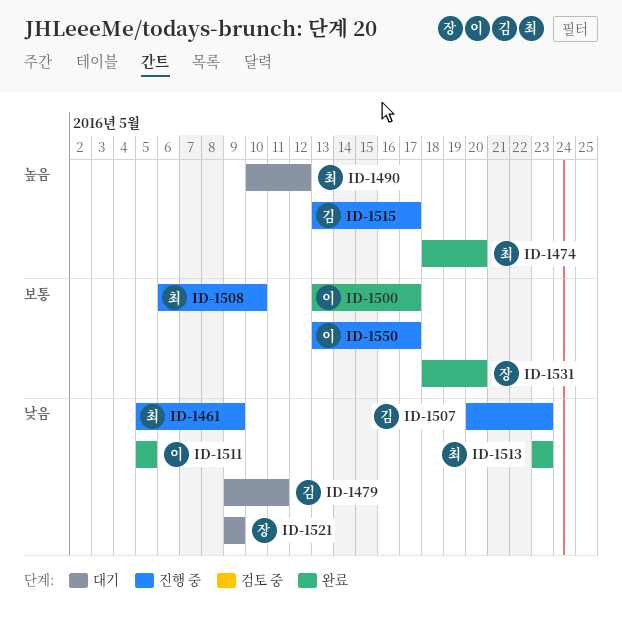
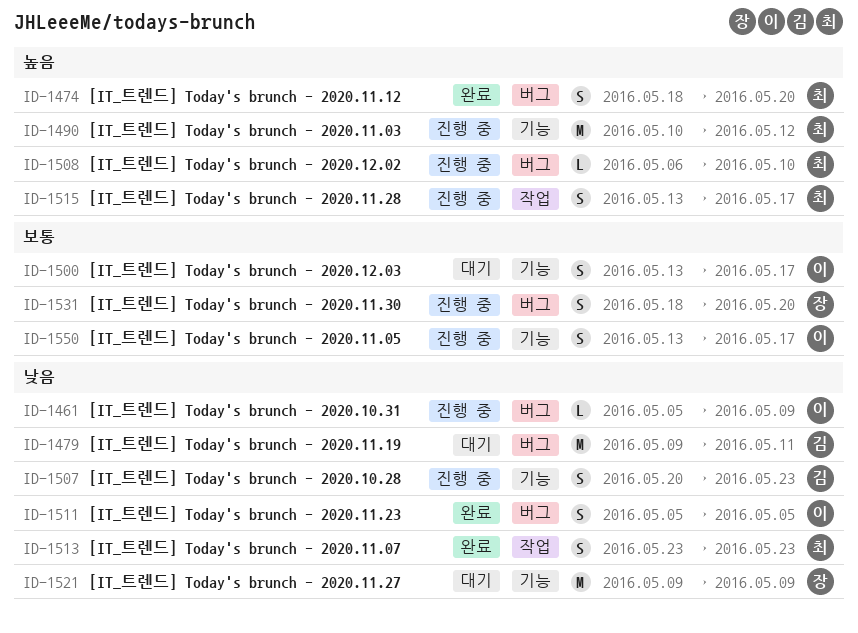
ID-1461, owner: 최 -> 이
ID-1490, status: 대기 -> 진행 중
ID-1500, status: 완료 -> 대기
ID-1508, priority: 보통 -> 높음
ID-1515, owner: 김 -> 최
ID-1531, status: 완료 -> 진행 중

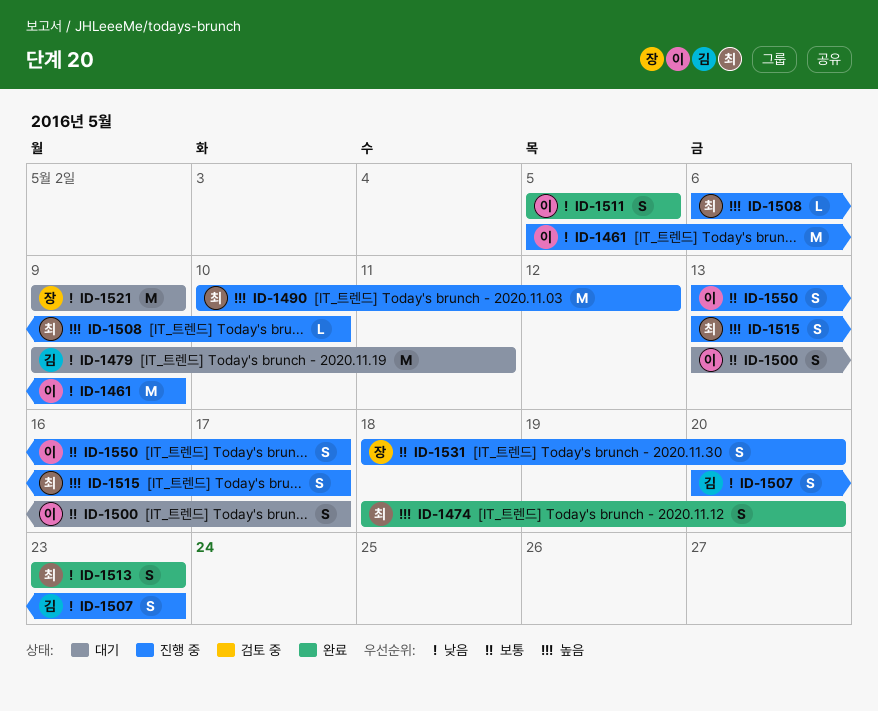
ID-1461, estimate: L -> M

